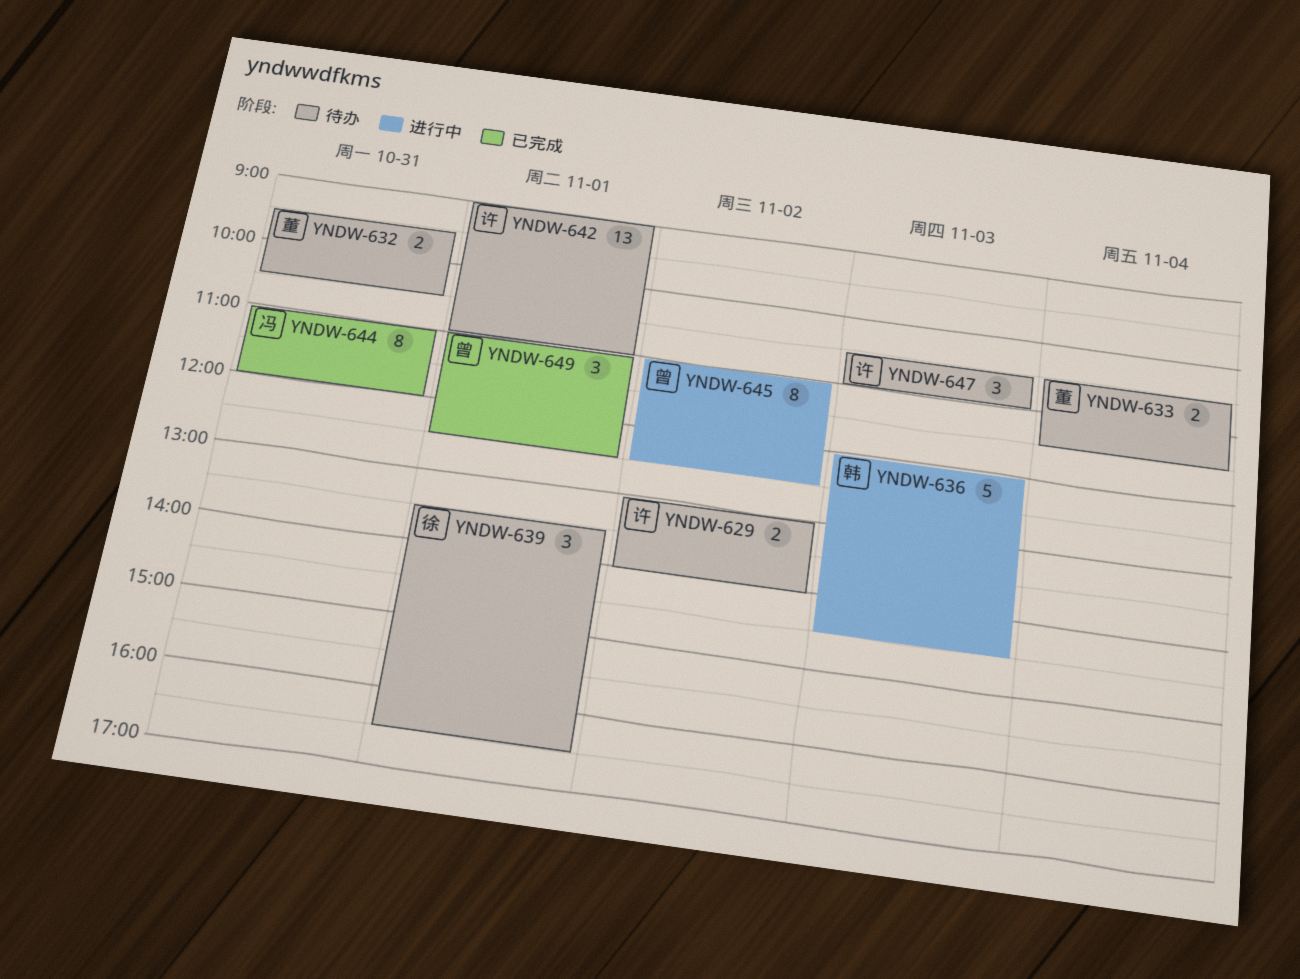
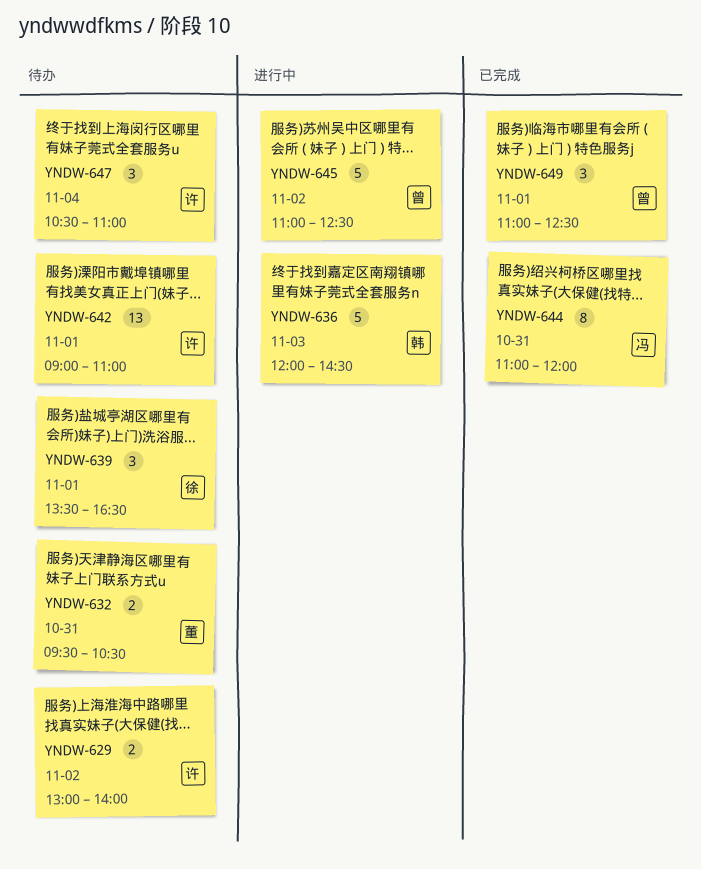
YNDW-633: present -> none
YNDW-645, estimate: 8 -> 5
YNDW-647, day: Nov 3 -> Nov 4

